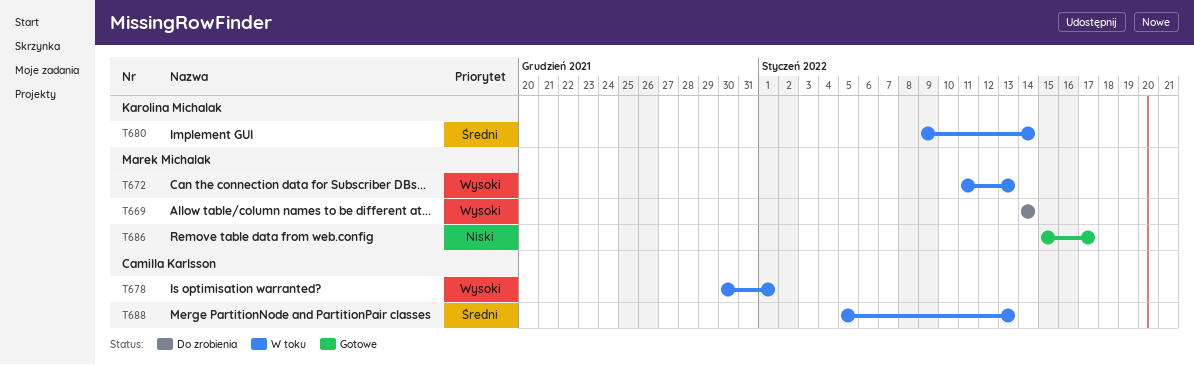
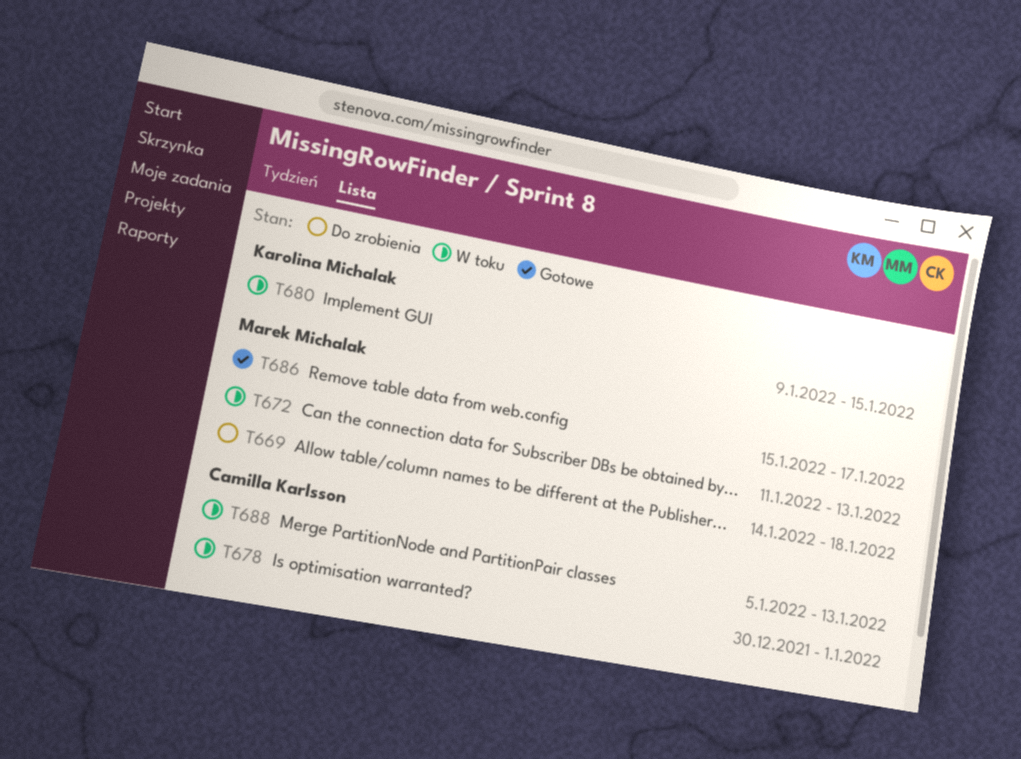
T669, due: Jan 14 -> Jan 18
T680, due: Jan 14 -> Jan 15

